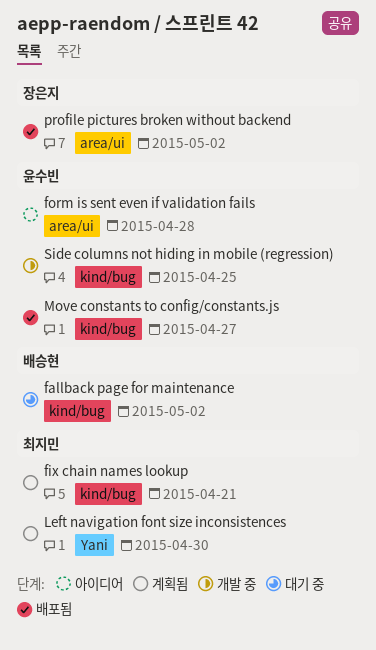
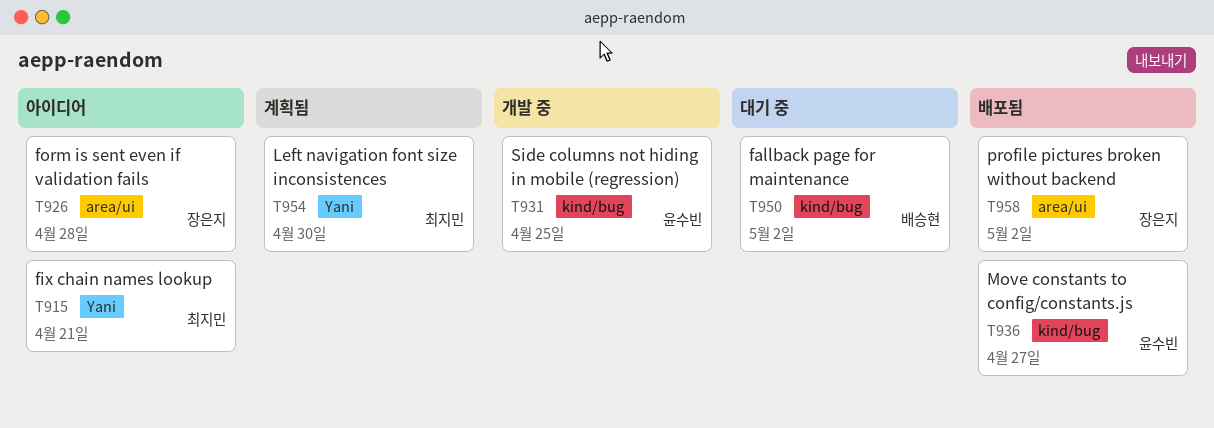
fix chain names lookup, status: 계획됨 -> 아이디어
fix chain names lookup, label: kind/bug -> Yani
form is sent even if validation fails, owner: 윤수빈 -> 장은지

